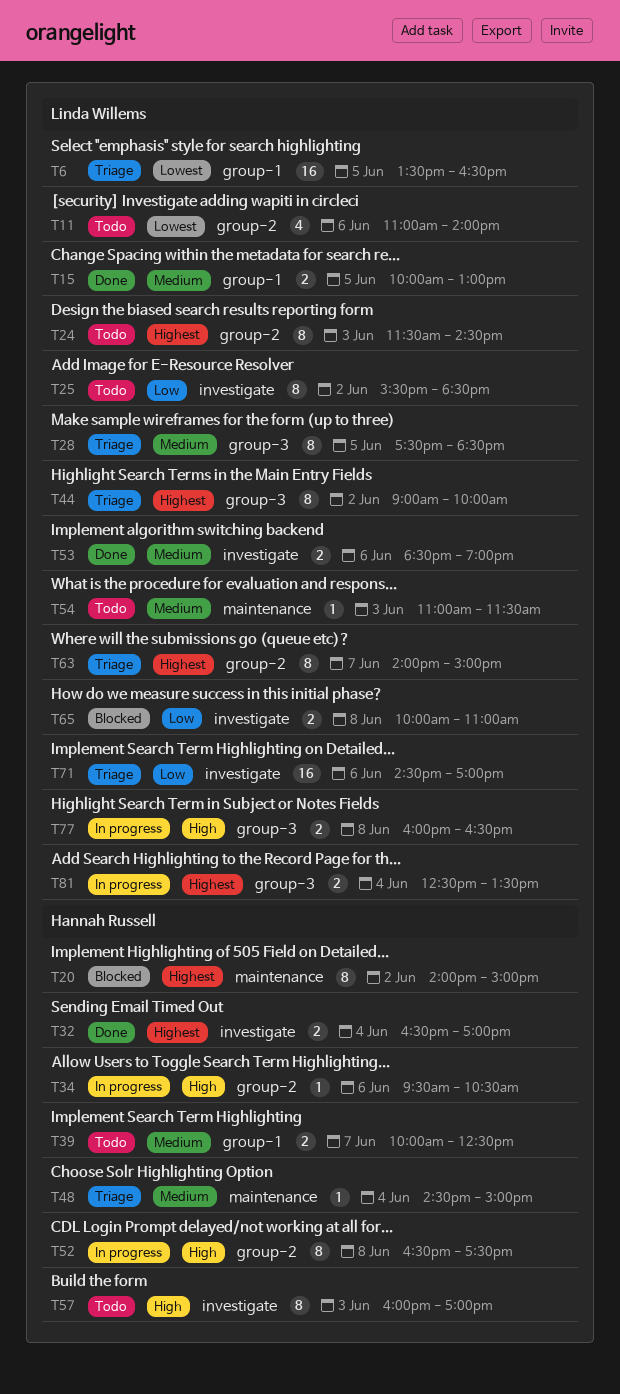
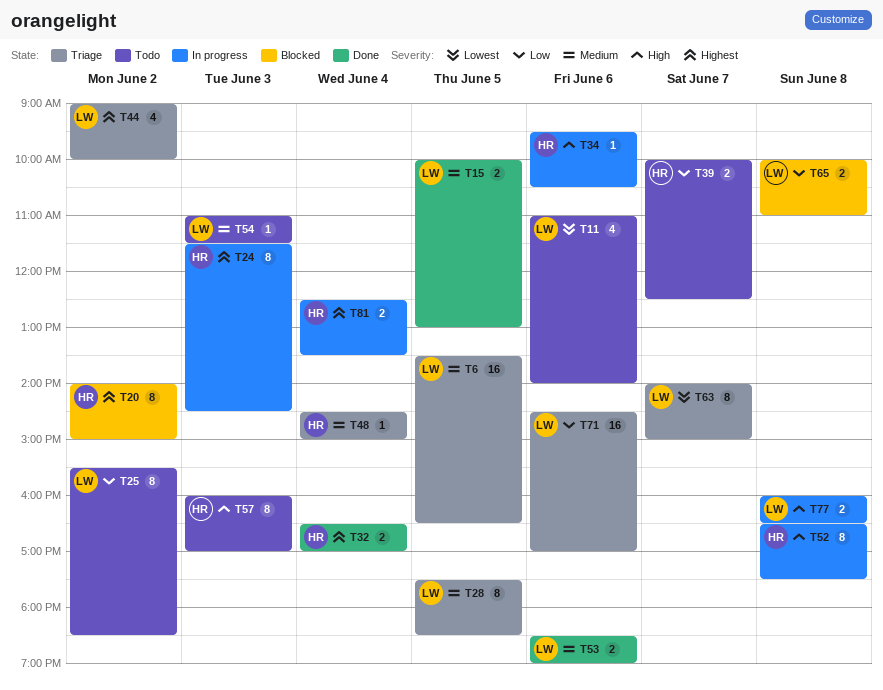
T6, priority: Lowest -> Medium
T24, status: Todo -> In progress
T24, owner: Linda Willems -> Hannah Russell
T39, priority: Medium -> Low
T44, estimate: 8 -> 4
T63, priority: Highest -> Lowest
T81, owner: Linda Willems -> Hannah Russell

